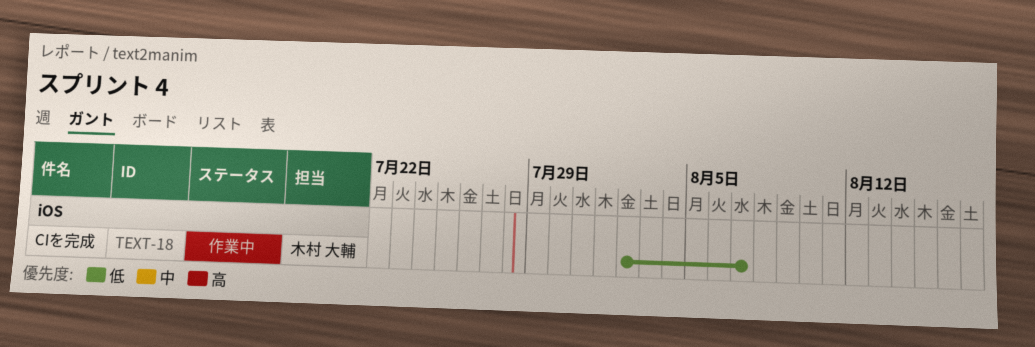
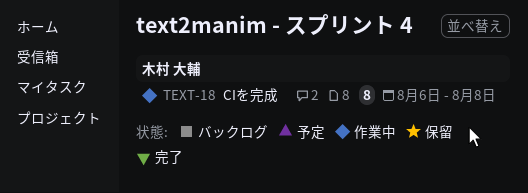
TEXT-18, start: Aug 2 -> Aug 6
TEXT-18, due: Aug 7 -> Aug 8

